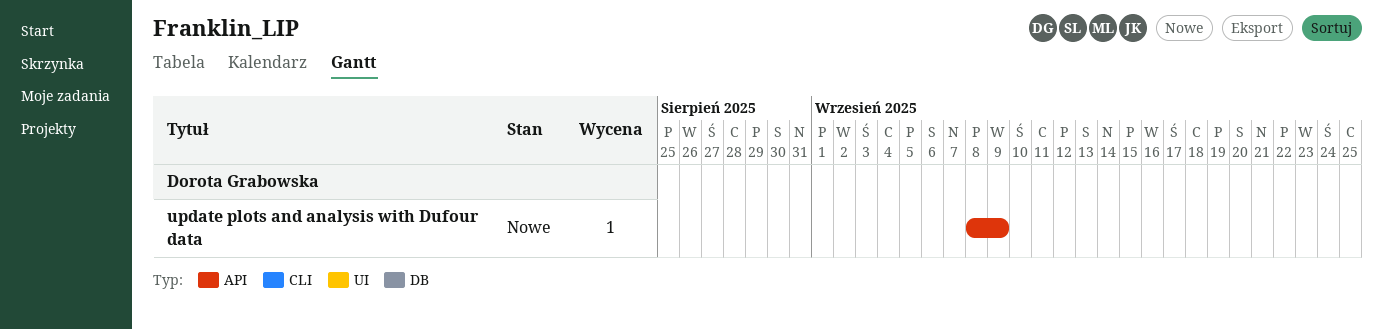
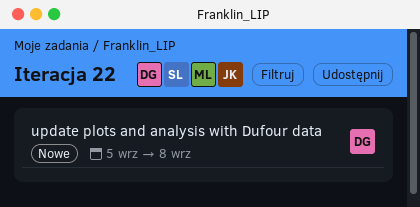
update plots and analysis with Dufour data, start: Sep 8 -> Sep 5
update plots and analysis with Dufour data, due: Sep 9 -> Sep 8

